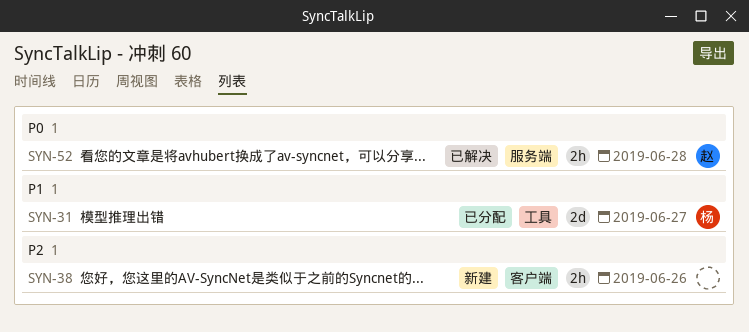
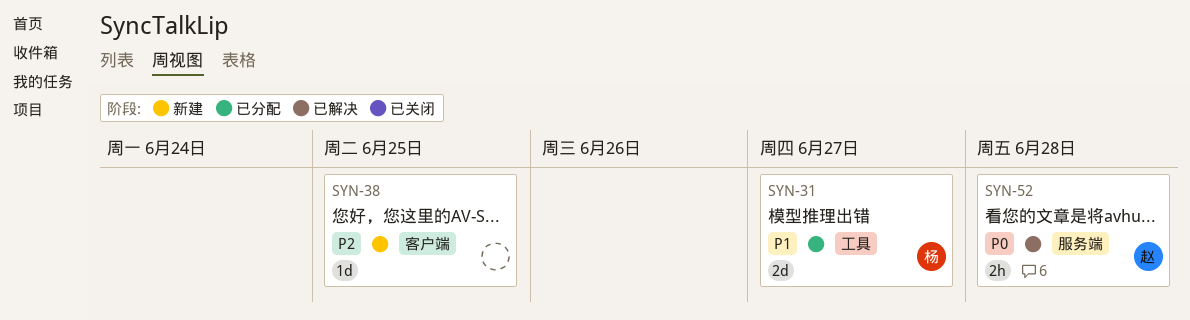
SYN-38, estimate: 2h -> 1d
SYN-38, due: Jun 26 -> Jun 25

